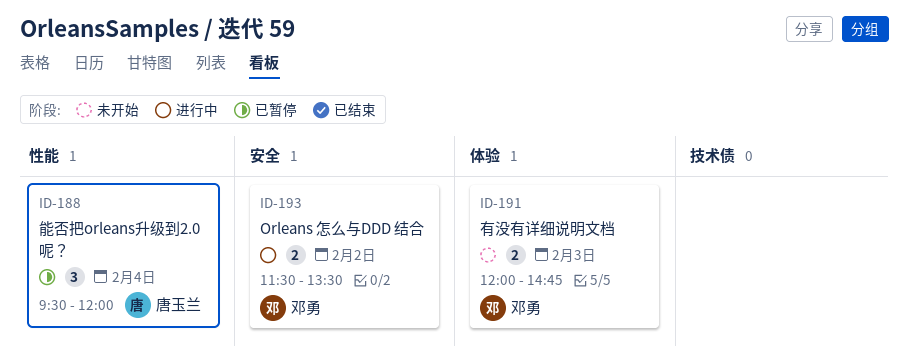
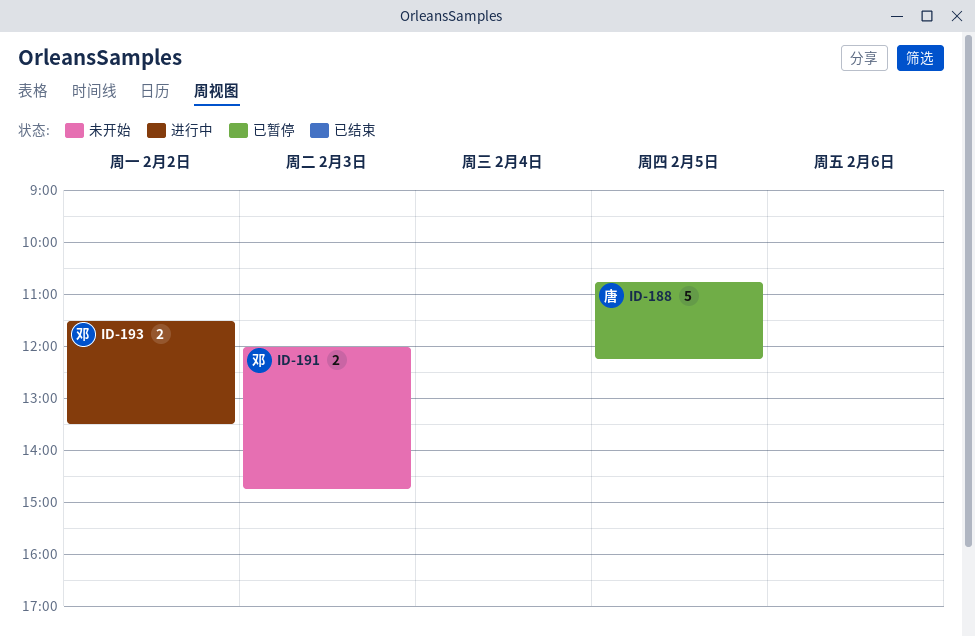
ID-188, estimate: 3 -> 5
ID-188, day: Feb 4 -> Feb 5
ID-188, begins: 09:30 -> 10:45
ID-188, ends: 12:00 -> 12:15

